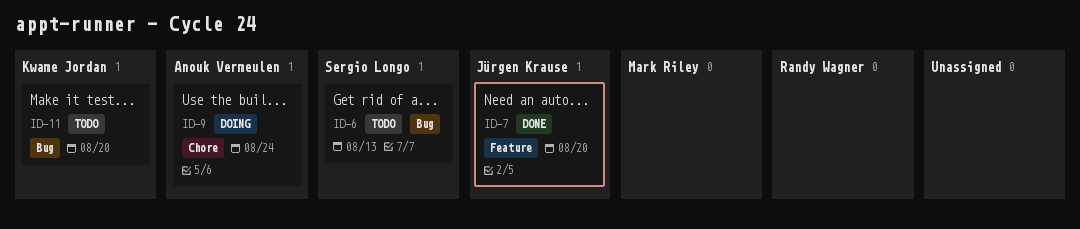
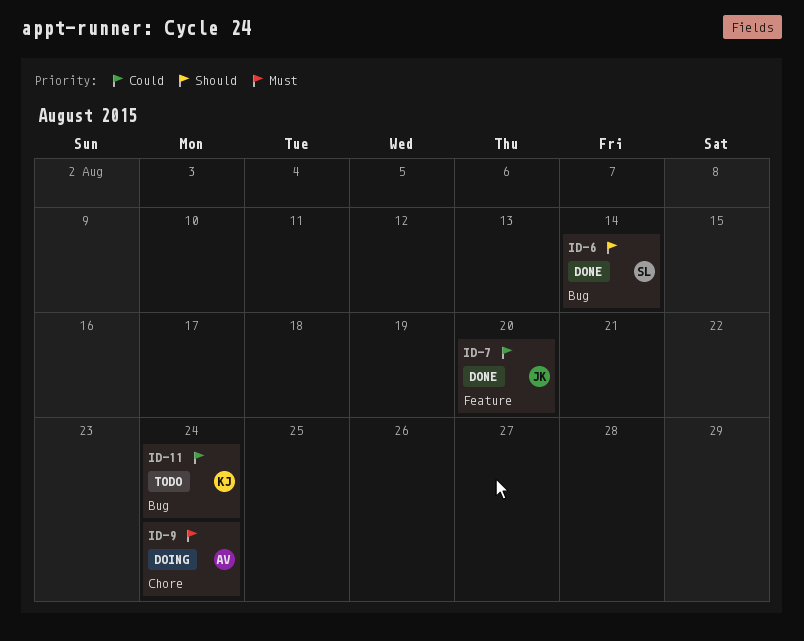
ID-6, status: Todo -> Done
ID-6, due: Aug 13 -> Aug 14
ID-11, due: Aug 20 -> Aug 24

